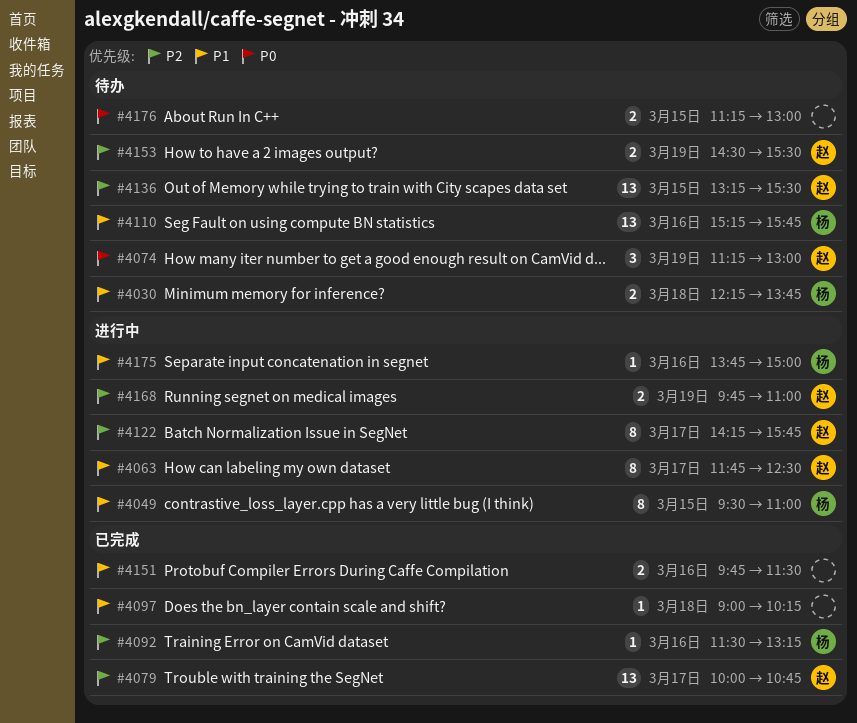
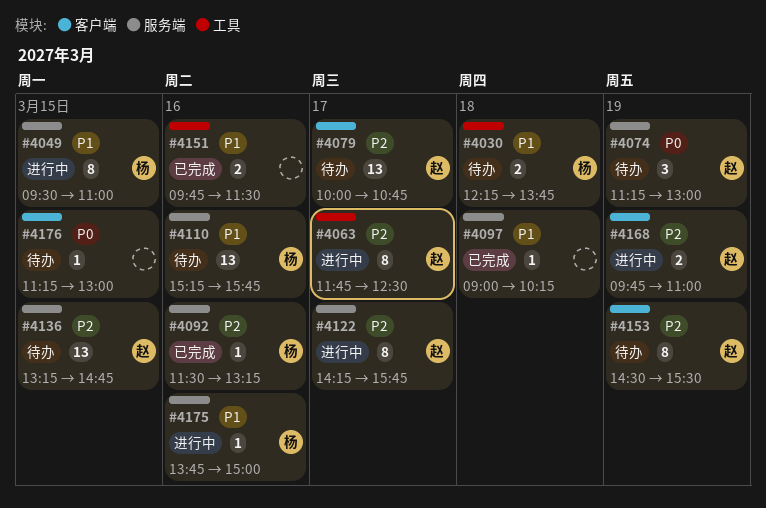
#4063, priority: P1 -> P2
#4079, status: 已完成 -> 待办
#4136, ends: 15:30 -> 14:45
#4153, estimate: 2 -> 8
#4176, estimate: 2 -> 1

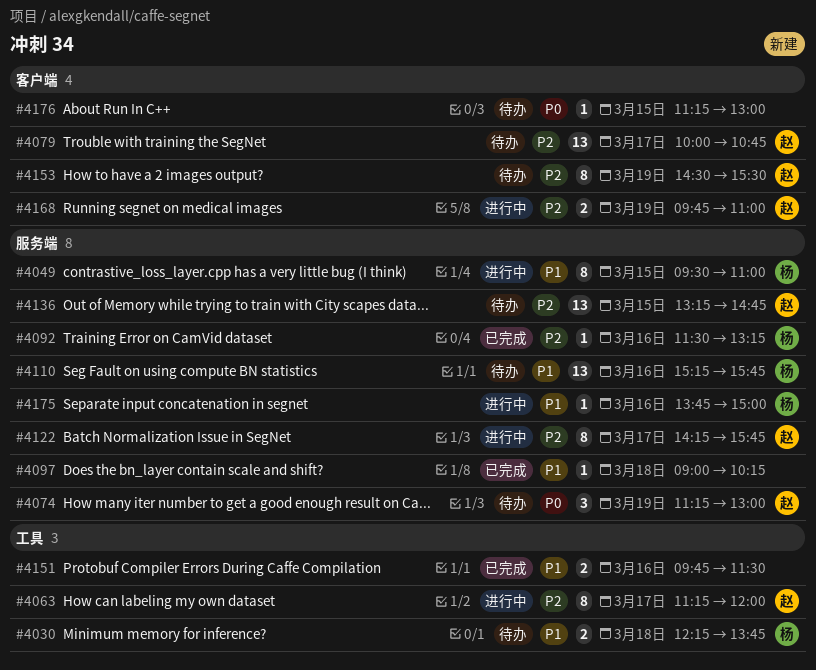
#4063, begins: 11:45 -> 11:15
#4063, ends: 12:30 -> 12:00

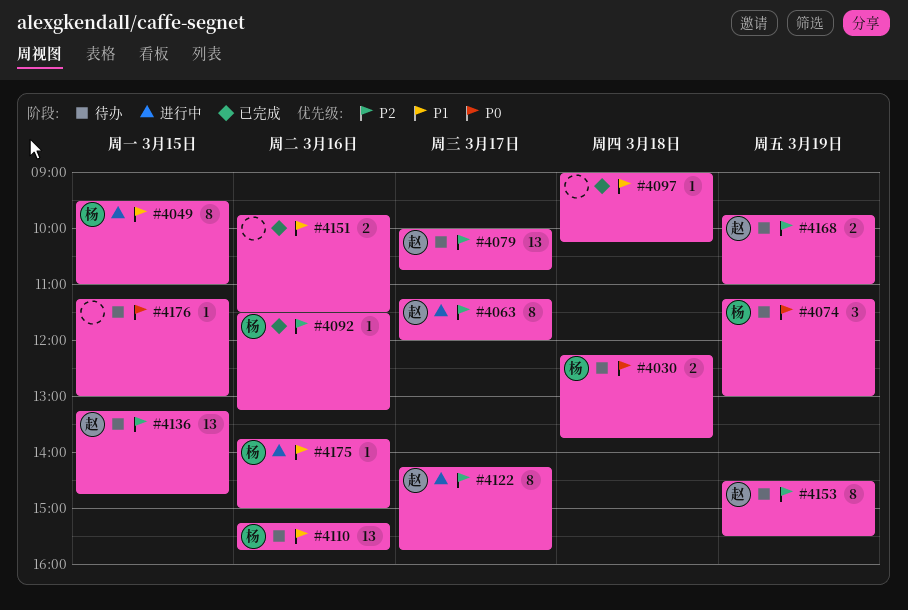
#4030, priority: P1 -> P0
#4074, owner: 赵 -> 杨
#4168, status: 进行中 -> 待办

